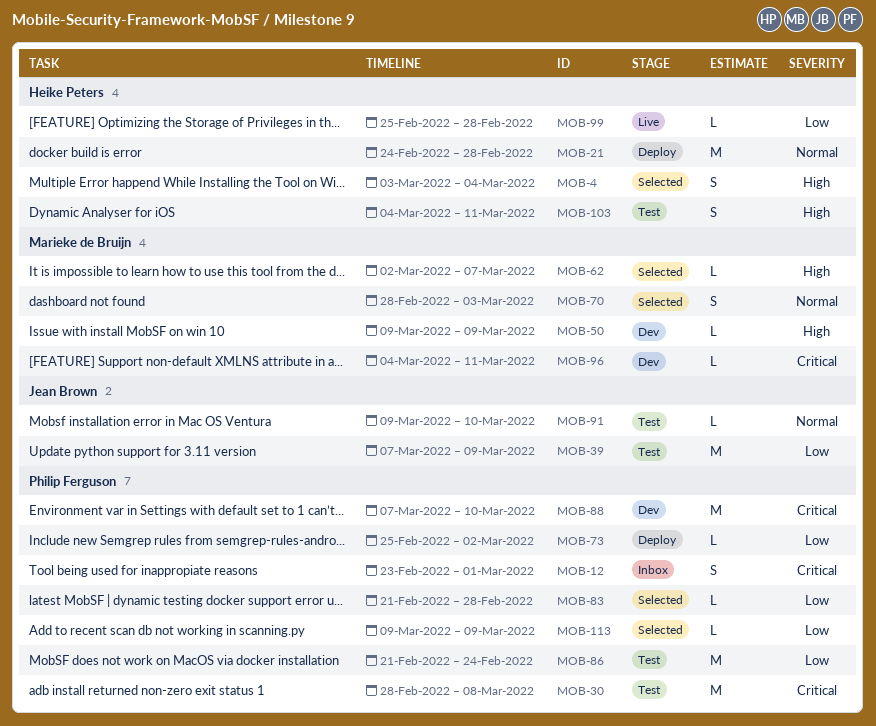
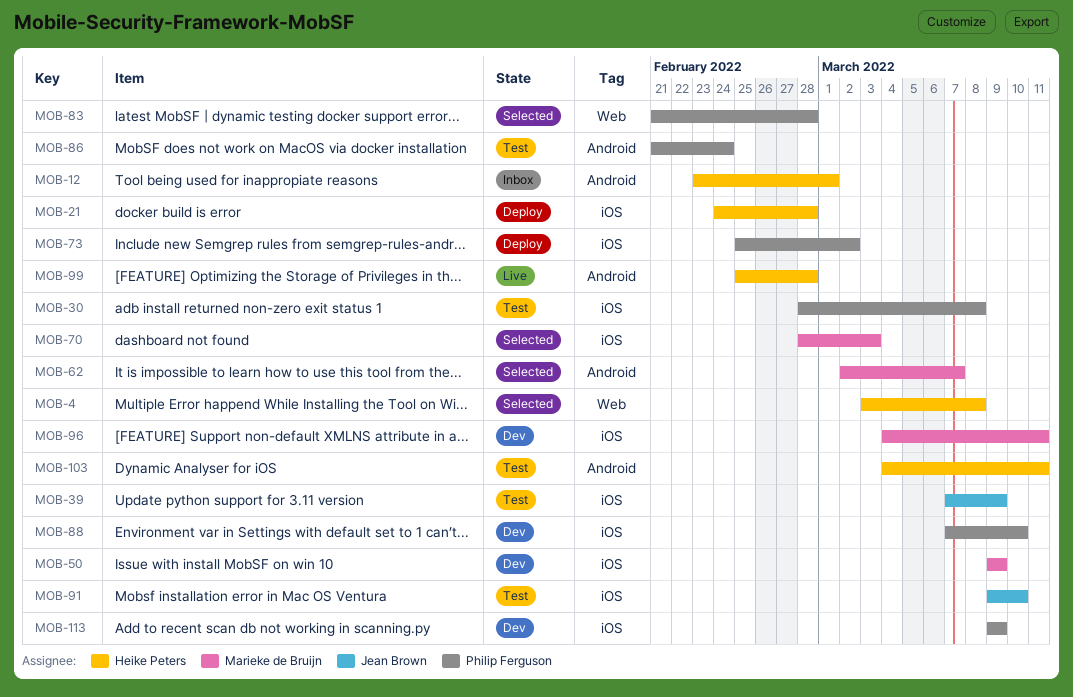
MOB-4, due: Mar 4 -> Mar 8
MOB-12, owner: Philip Ferguson -> Heike Peters
MOB-113, status: Selected -> Dev

